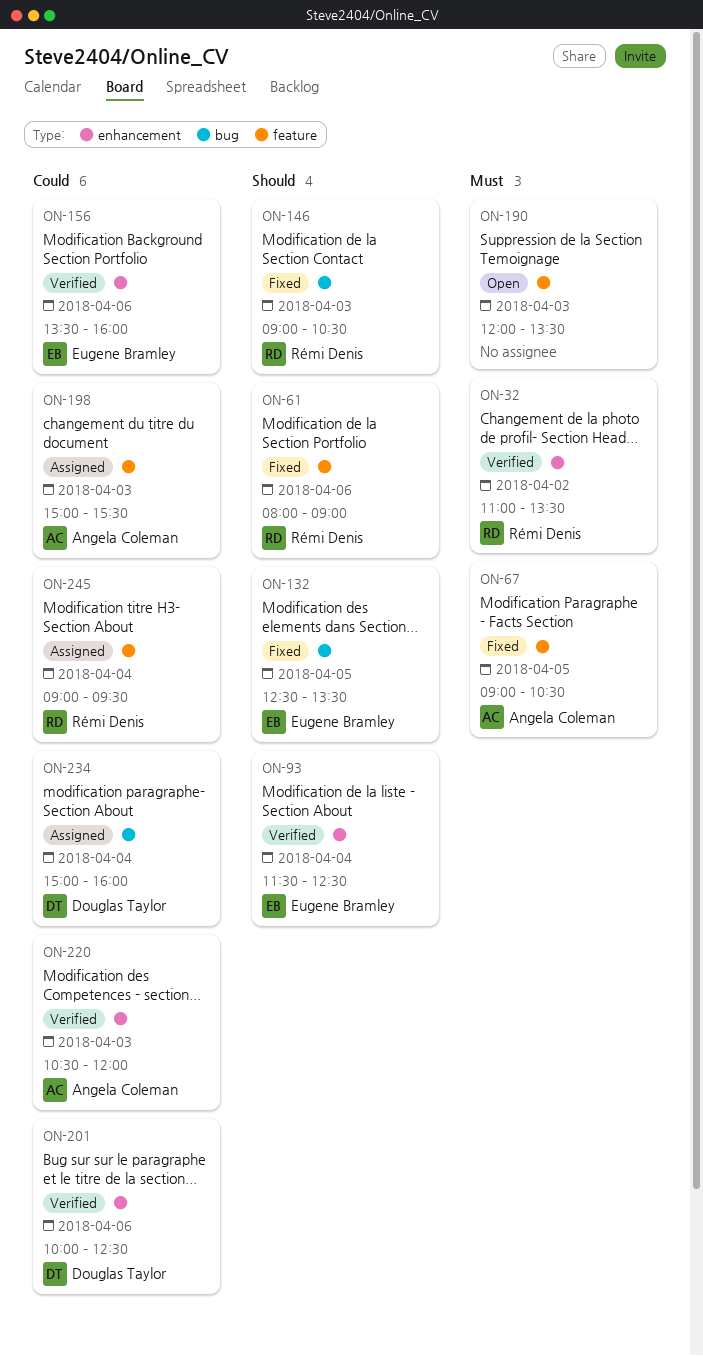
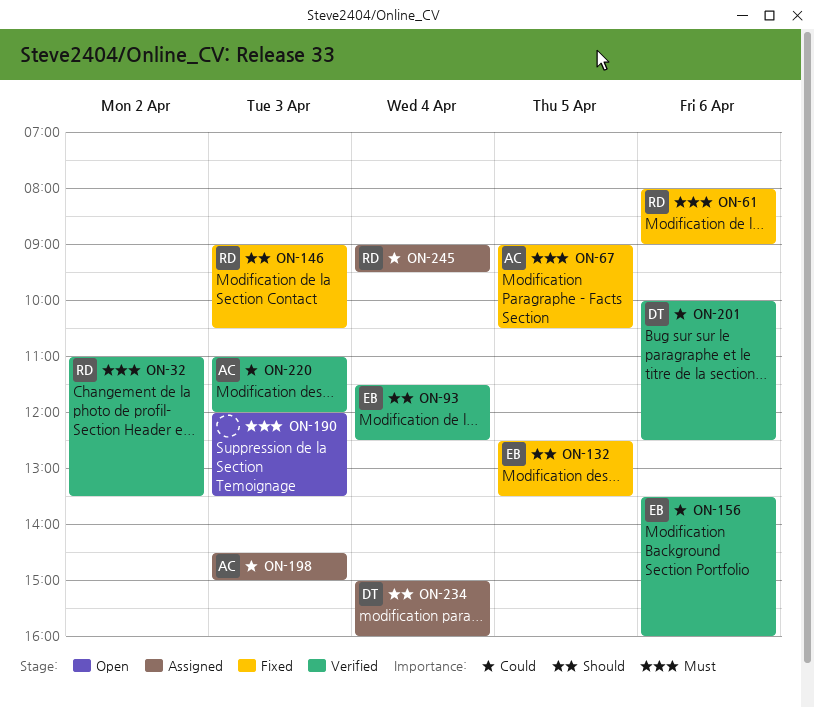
ON-61, priority: Should -> Must
ON-198, begins: 15:00 -> 14:30
ON-198, ends: 15:30 -> 15:00
ON-220, begins: 10:30 -> 11:00
ON-234, priority: Could -> Should

